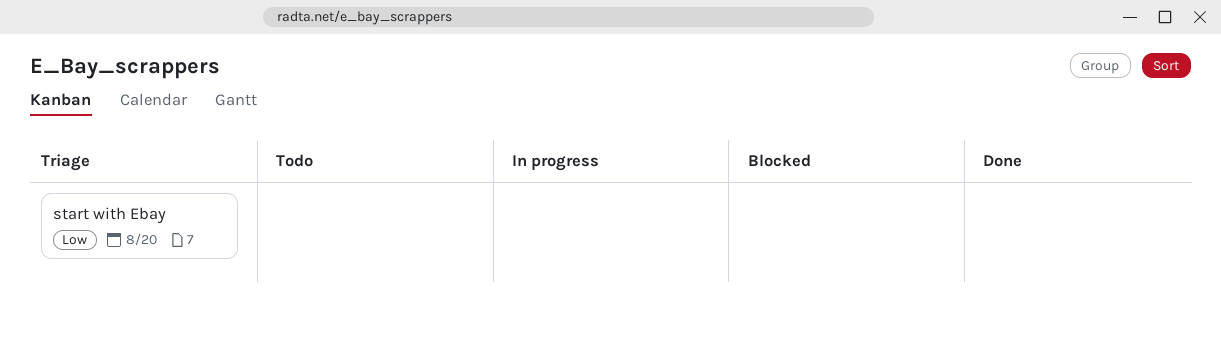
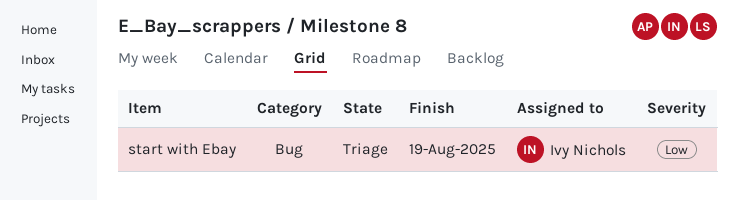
start with Ebay, due: Aug 20 -> Aug 19

